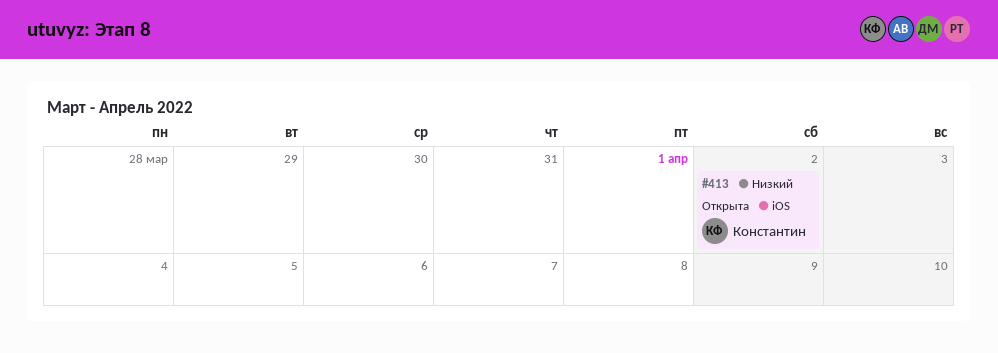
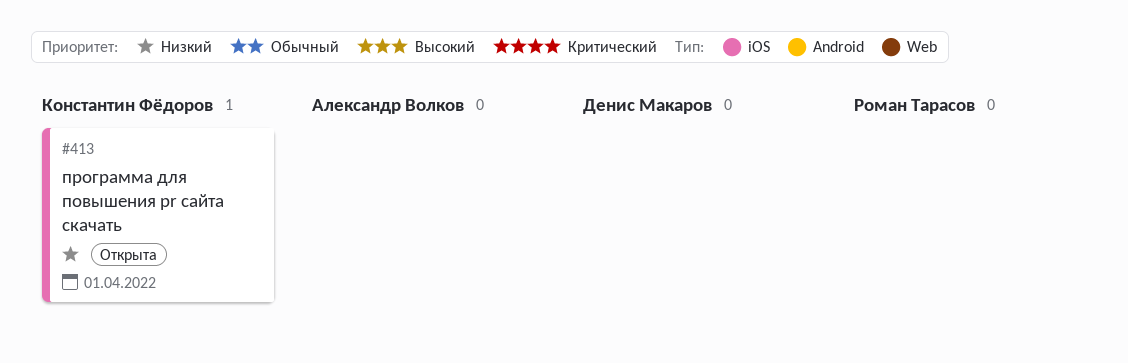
#413, due: Apr 2 -> Apr 1

